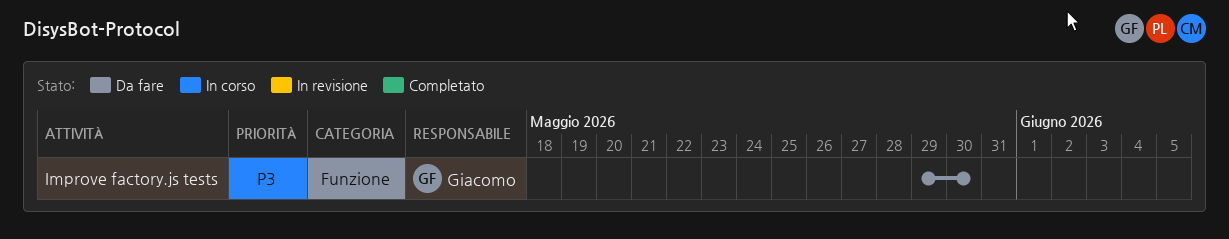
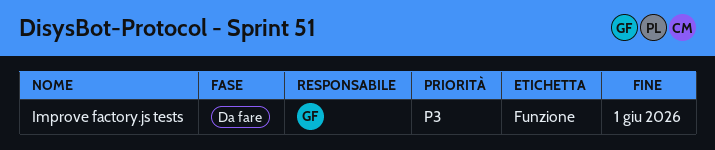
Improve factory.js tests, due: May 30 -> Jun 1

